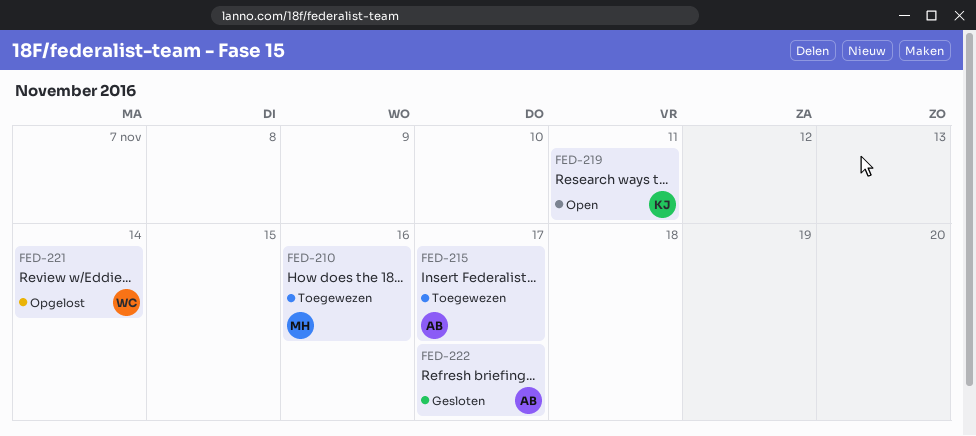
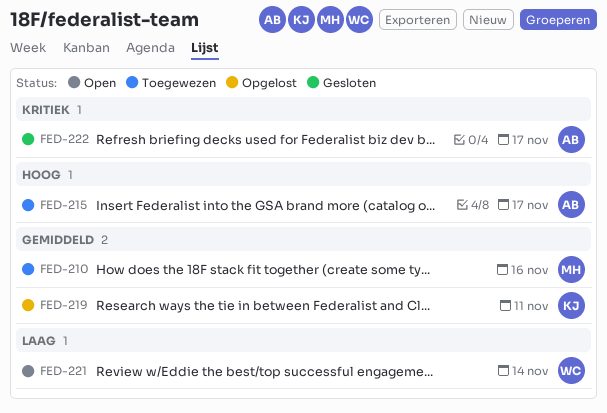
FED-219, status: Open -> Opgelost
FED-221, status: Opgelost -> Open

